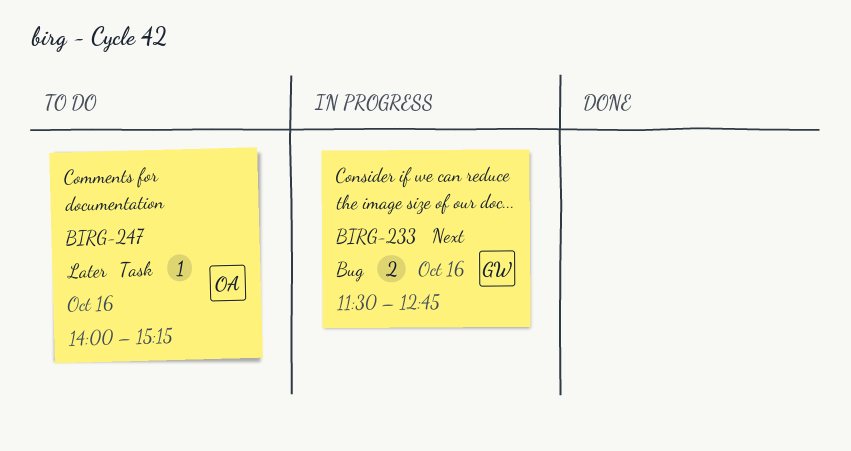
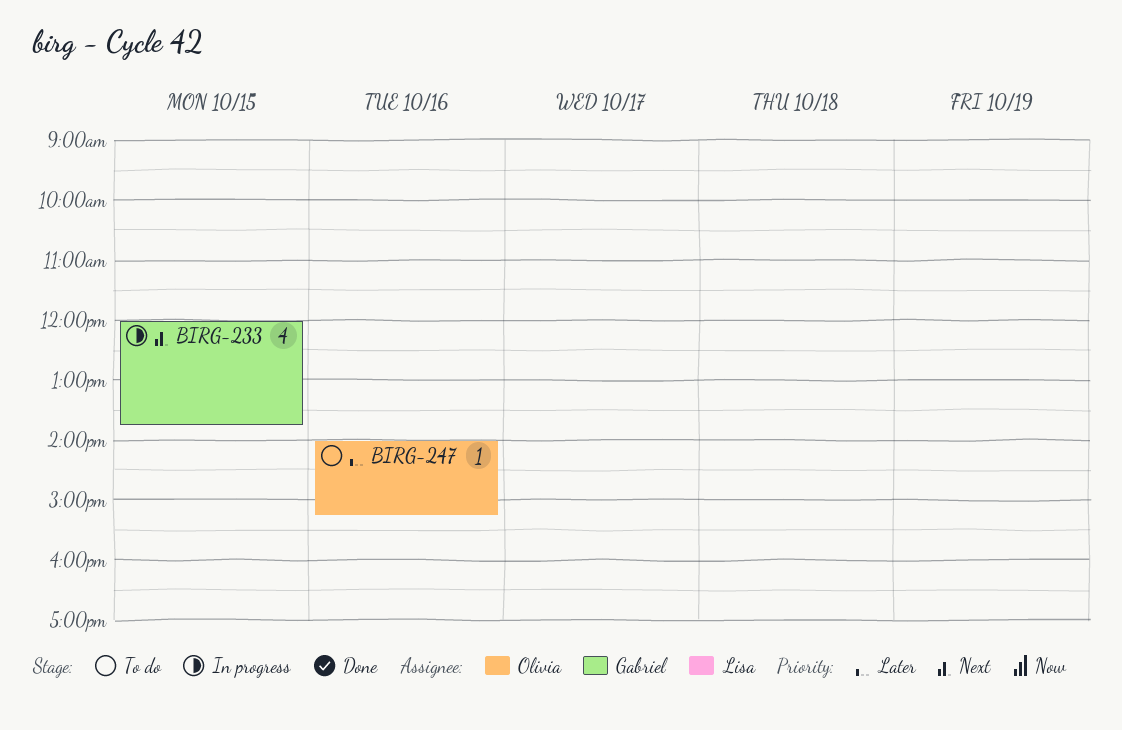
BIRG-233, estimate: 2 -> 4
BIRG-233, day: Oct 16 -> Oct 15
BIRG-233, begins: 11:30 -> 12:00
BIRG-233, ends: 12:45 -> 13:45

